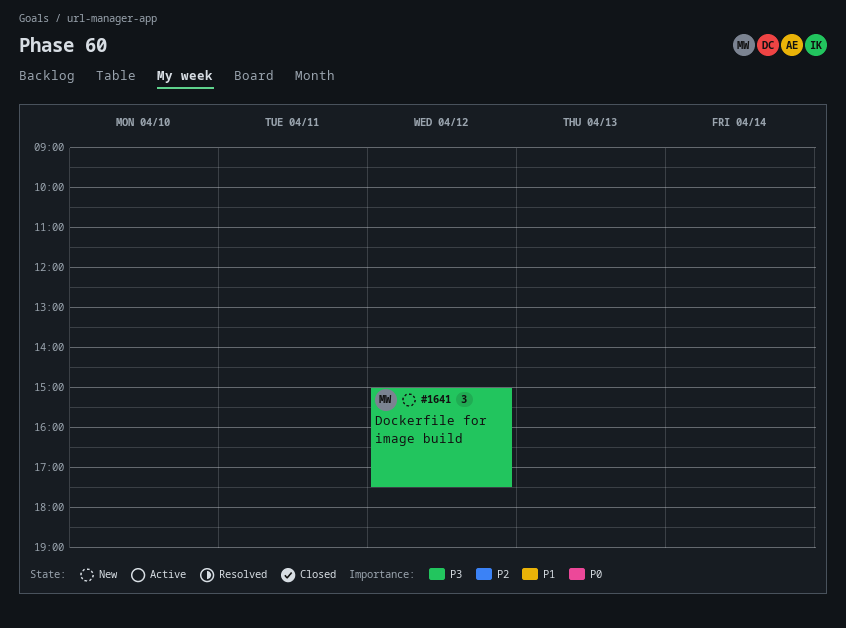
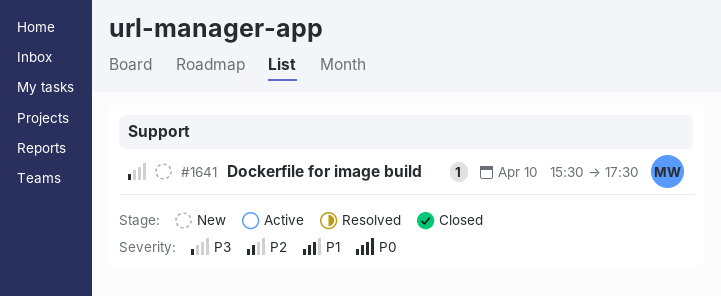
#1641, estimate: 3 -> 1
#1641, day: Apr 12 -> Apr 10
#1641, begins: 15:00 -> 15:30

